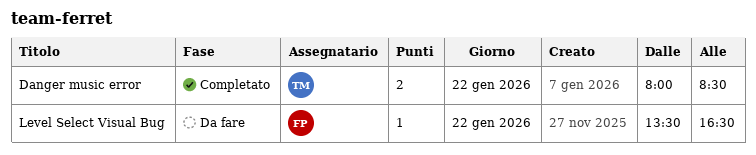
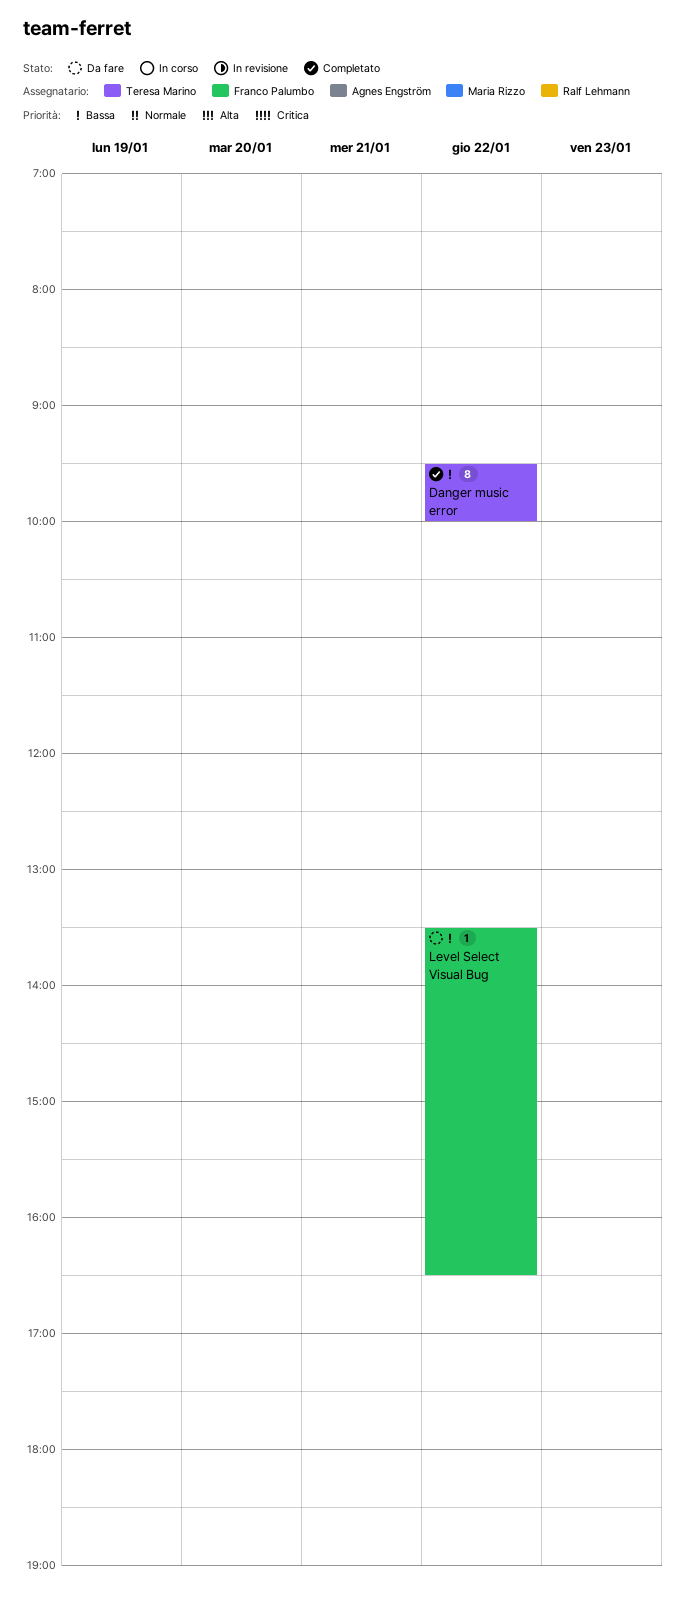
Danger music error, estimate: 2 -> 8
Danger music error, begins: 08:00 -> 09:30
Danger music error, ends: 08:30 -> 10:00

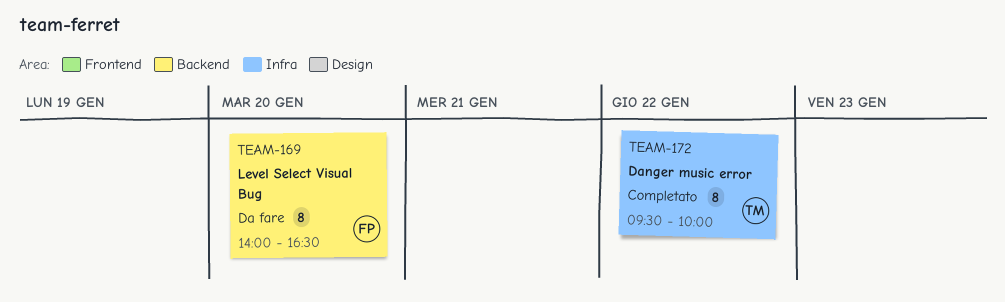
Level Select Visual Bug, estimate: 1 -> 8
Level Select Visual Bug, day: Jan 22 -> Jan 20
Level Select Visual Bug, begins: 13:30 -> 14:00

